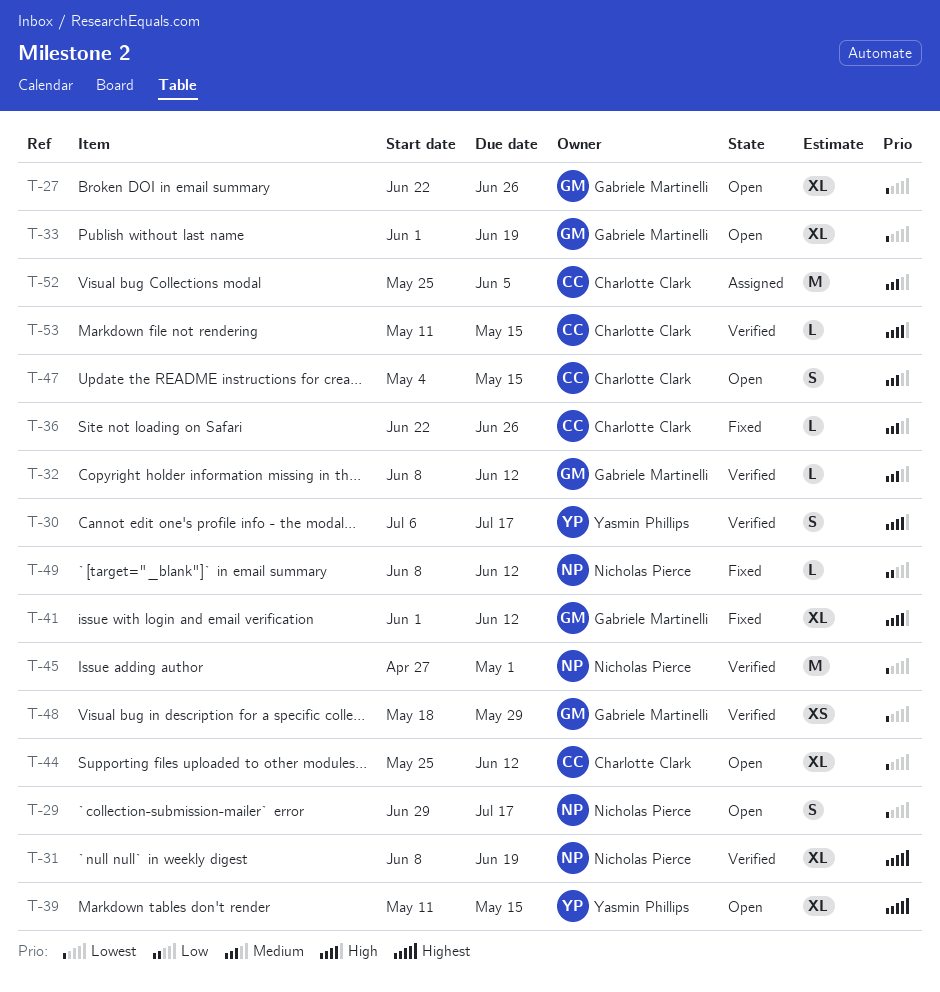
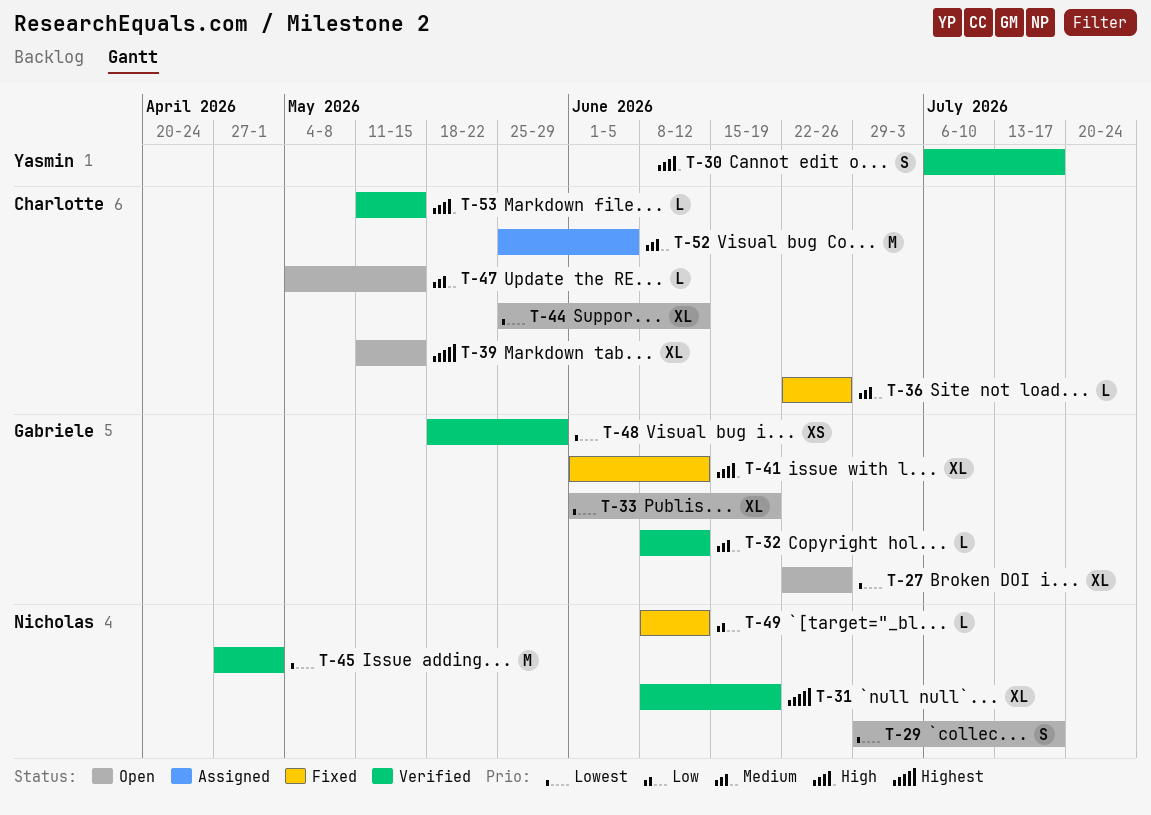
T-39, owner: Yasmin Phillips -> Charlotte Clark
T-47, estimate: S -> L

